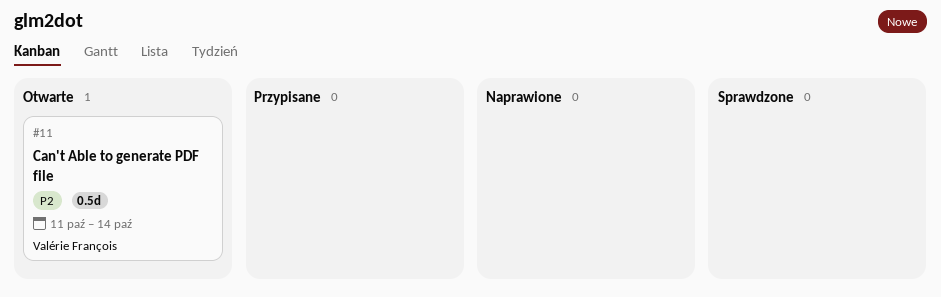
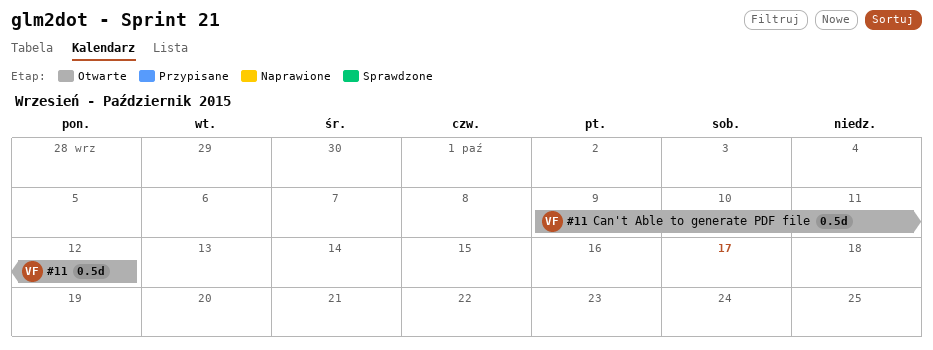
#11, start: Oct 11 -> Oct 9
#11, due: Oct 14 -> Oct 12

